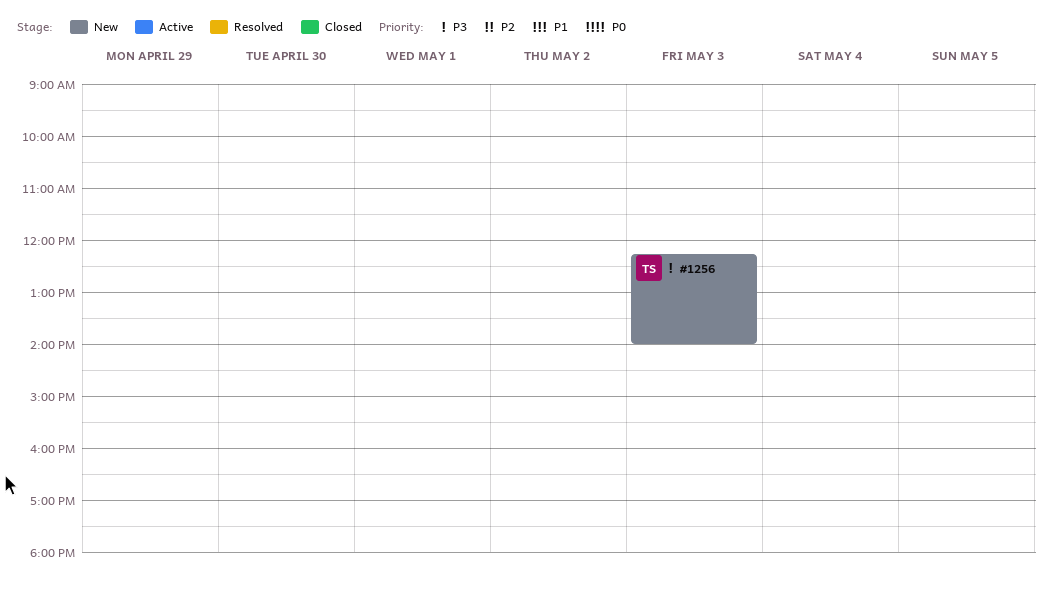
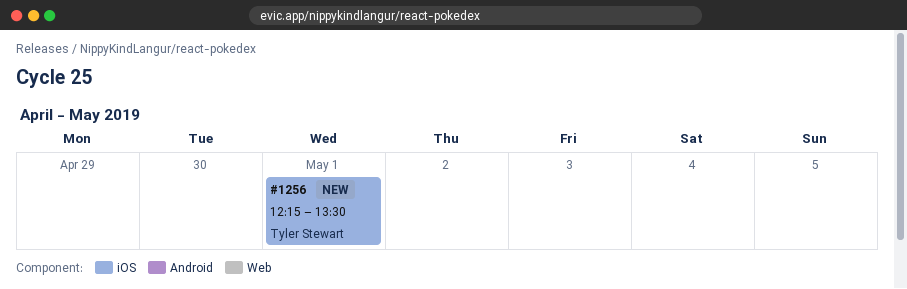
#1256, day: May 3 -> May 1
#1256, ends: 14:00 -> 13:30

